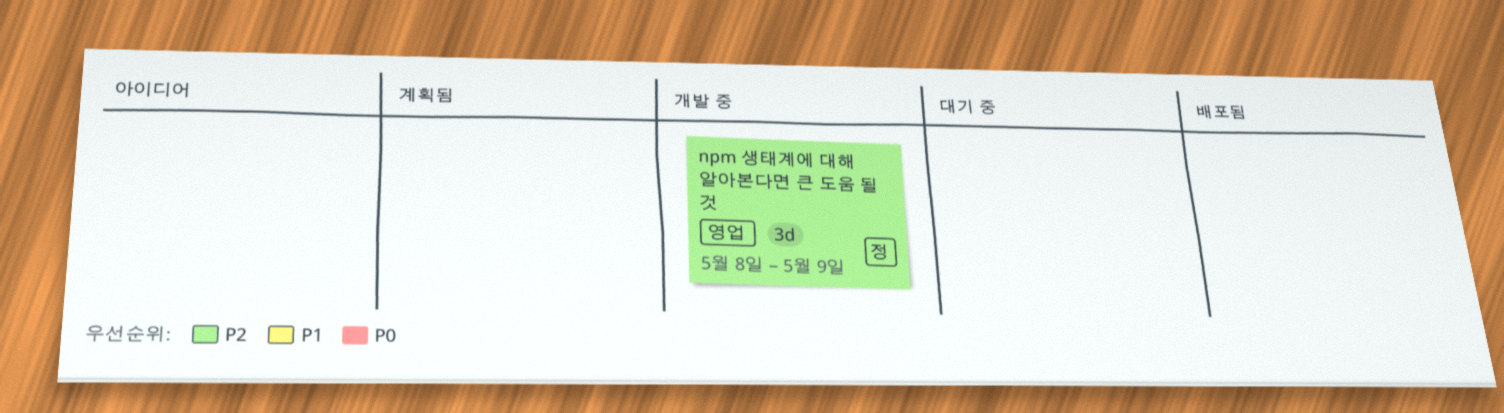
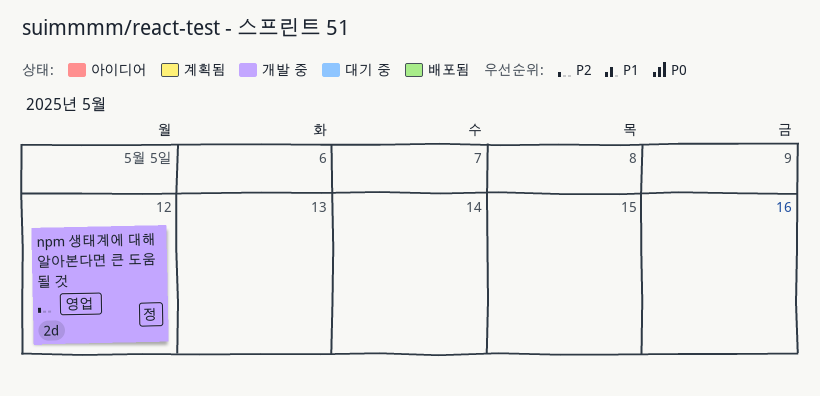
npm 생태계에 대해 알아본다면 큰 도움 될 것, estimate: 3d -> 2d
npm 생태계에 대해 알아본다면 큰 도움 될 것, due: May 9 -> May 12

